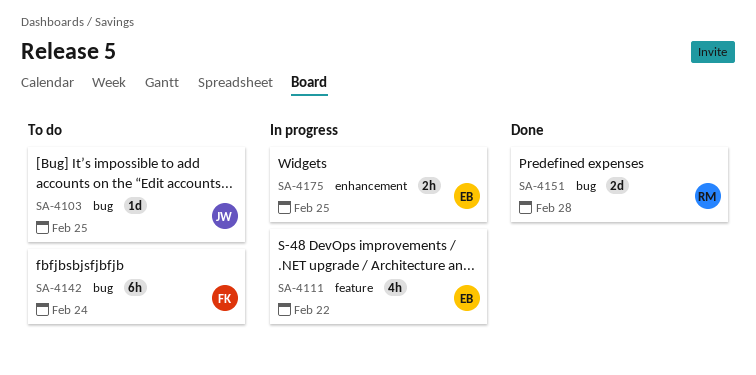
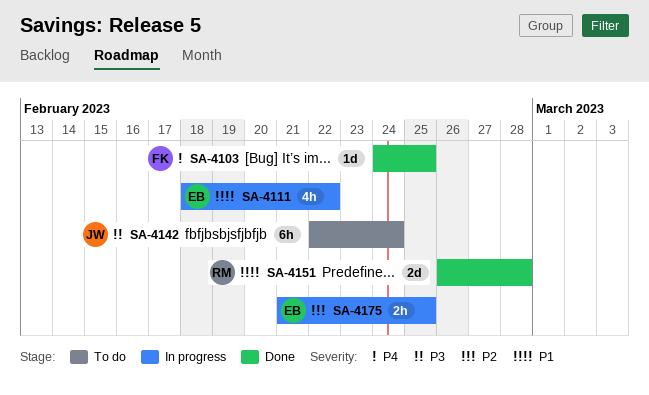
SA-4103, status: To do -> Done
SA-4103, owner: JW -> FK
SA-4142, owner: FK -> JW

